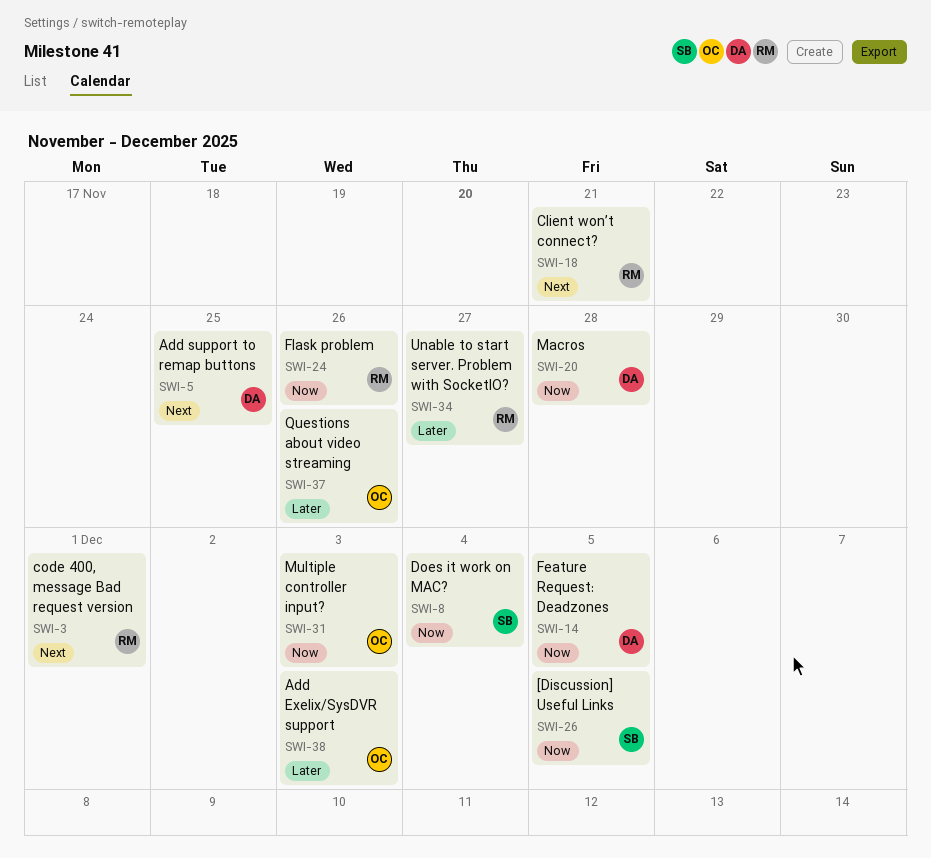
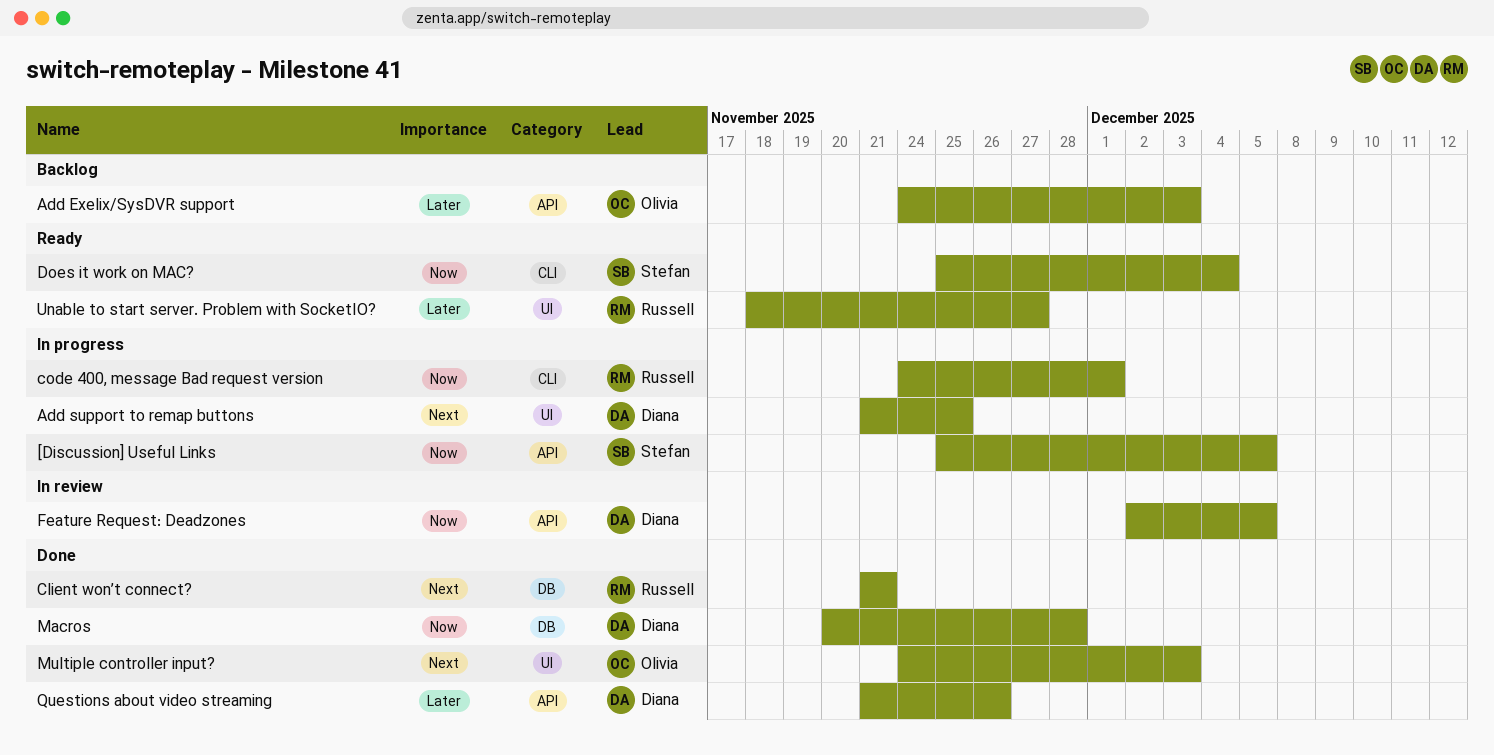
code 400, message Bad request version, priority: Next -> Now
Flask problem: present -> none
Multiple controller input?, priority: Now -> Next
Questions about video streaming, owner: Olivia -> Diana

